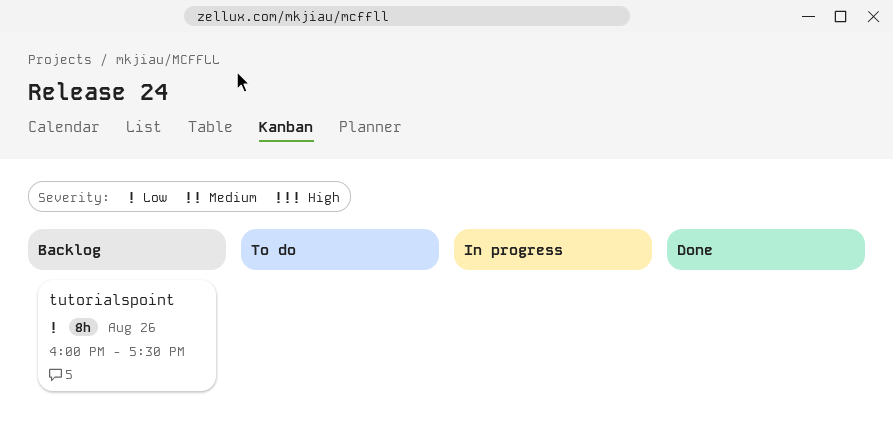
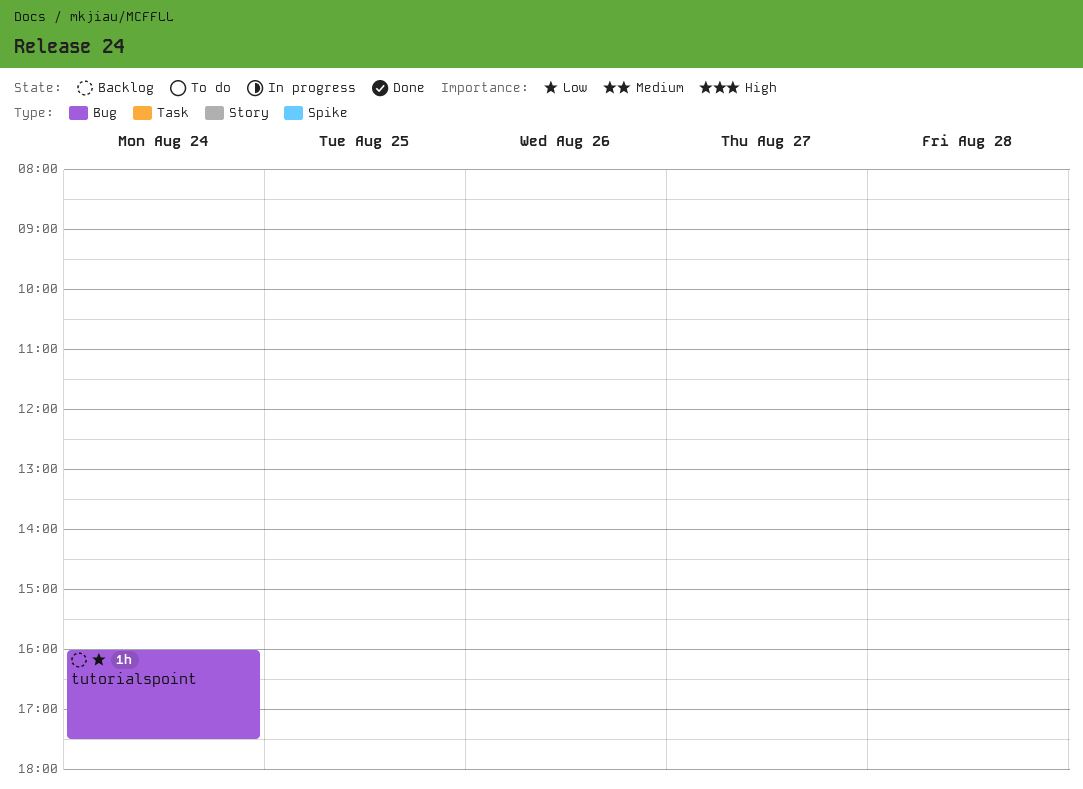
tutorialspoint, estimate: 8h -> 1h
tutorialspoint, day: Aug 26 -> Aug 24

